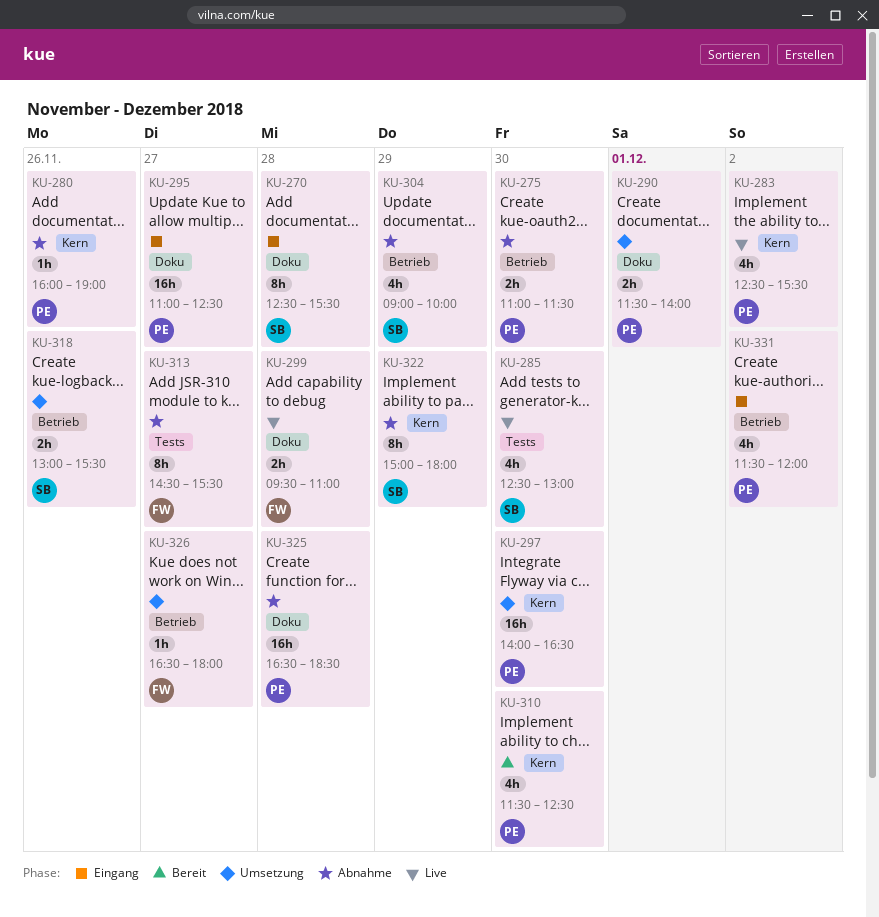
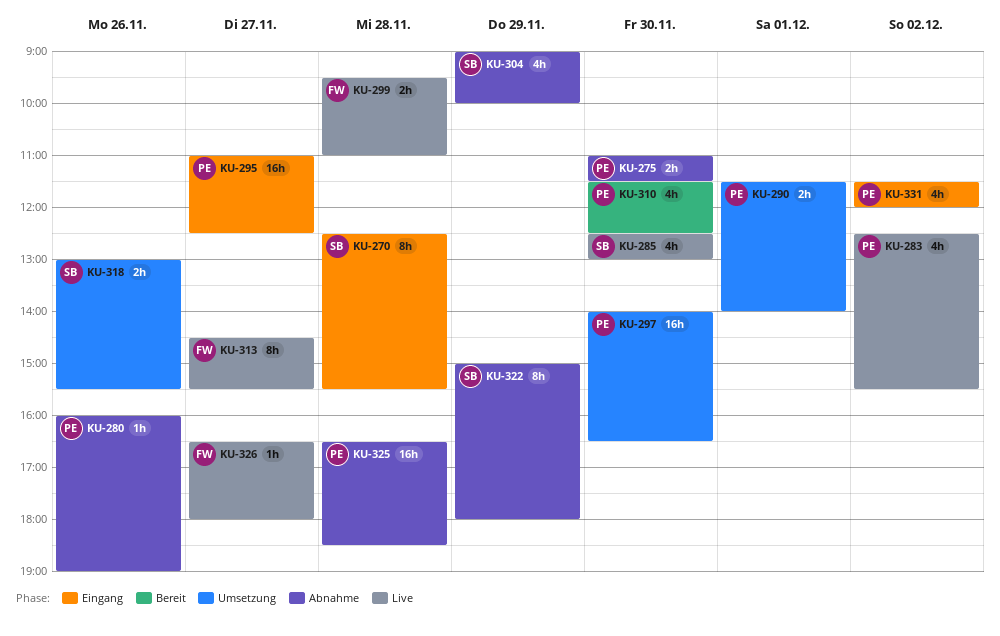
KU-313, status: Abnahme -> Live
KU-326, status: Umsetzung -> Live

